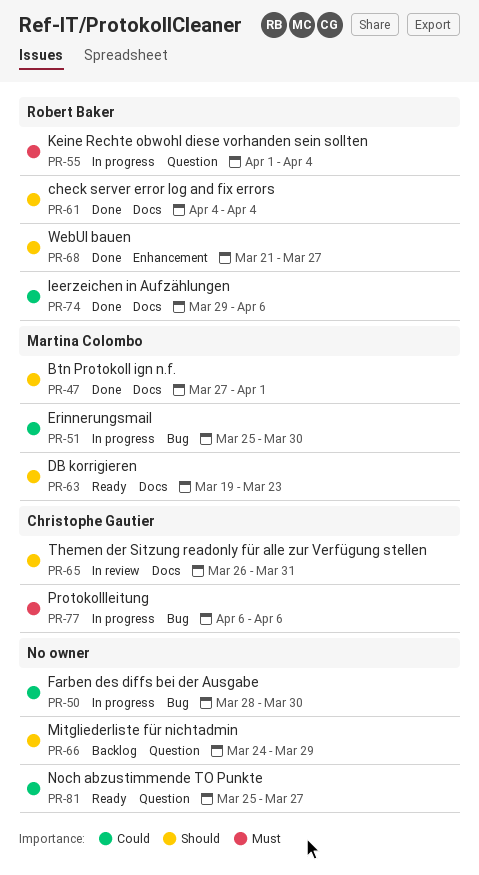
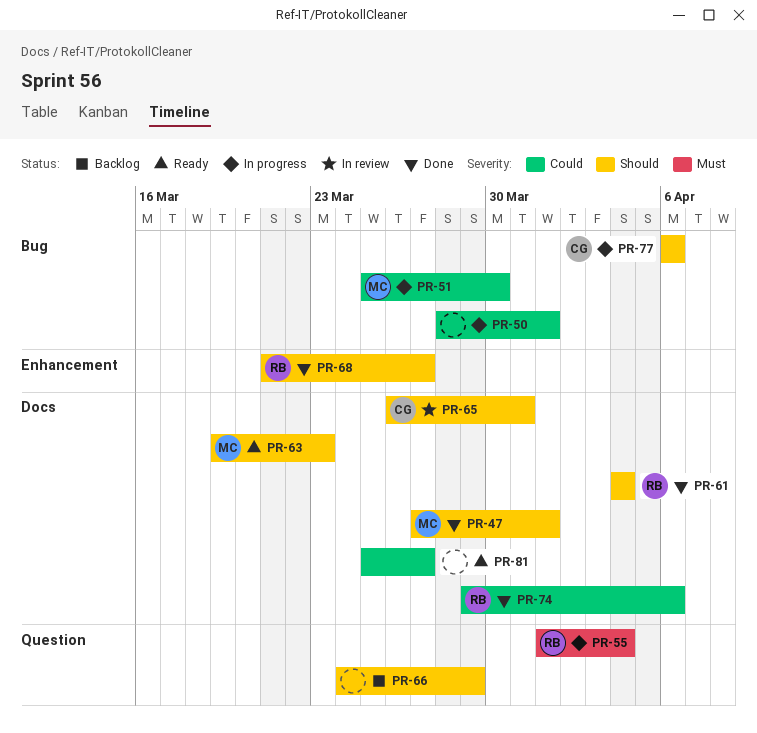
PR-50, due: Mar 30 -> Apr 1
PR-77, priority: Must -> Should
PR-81, label: Question -> Docs

